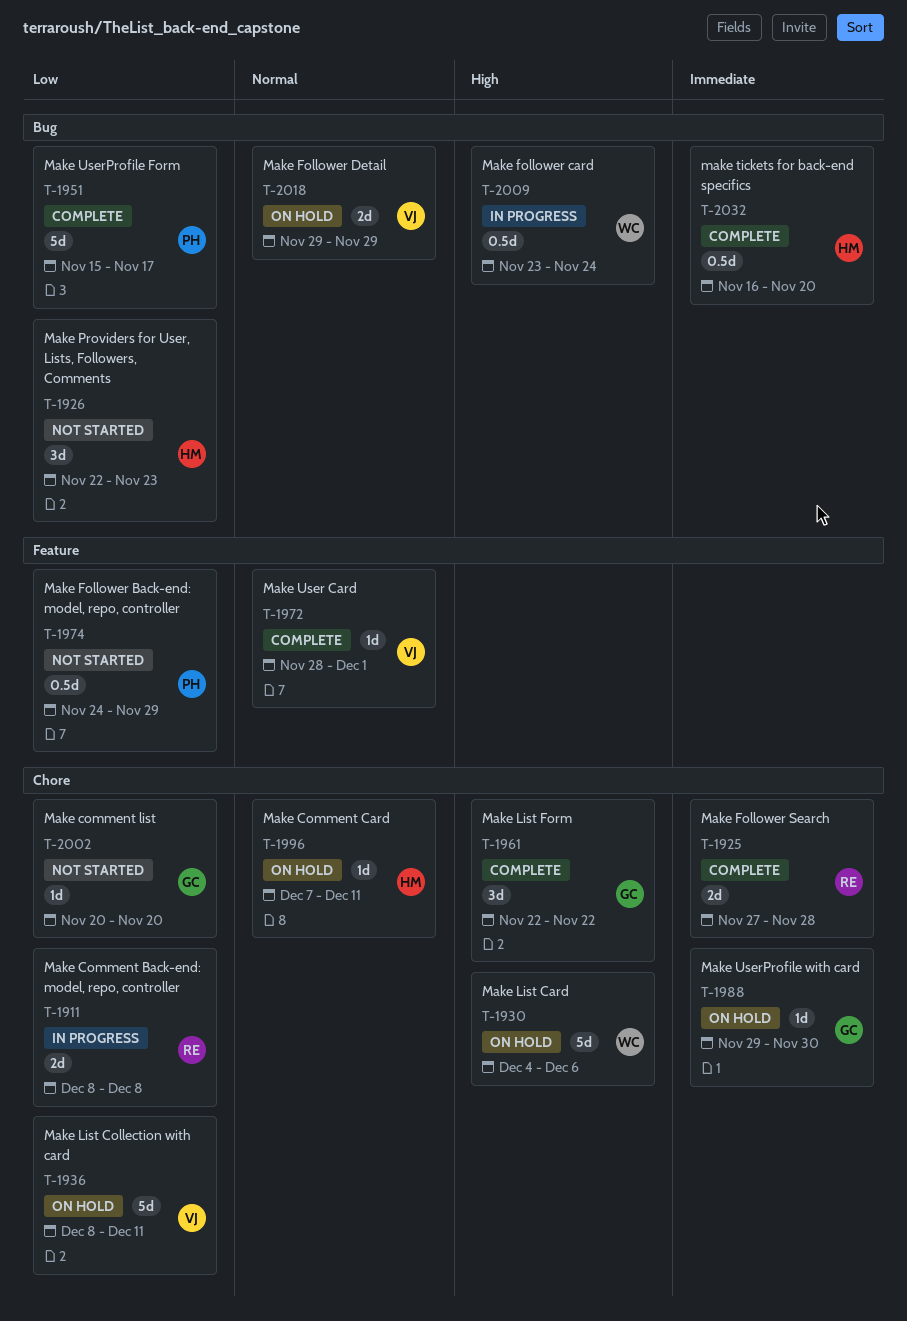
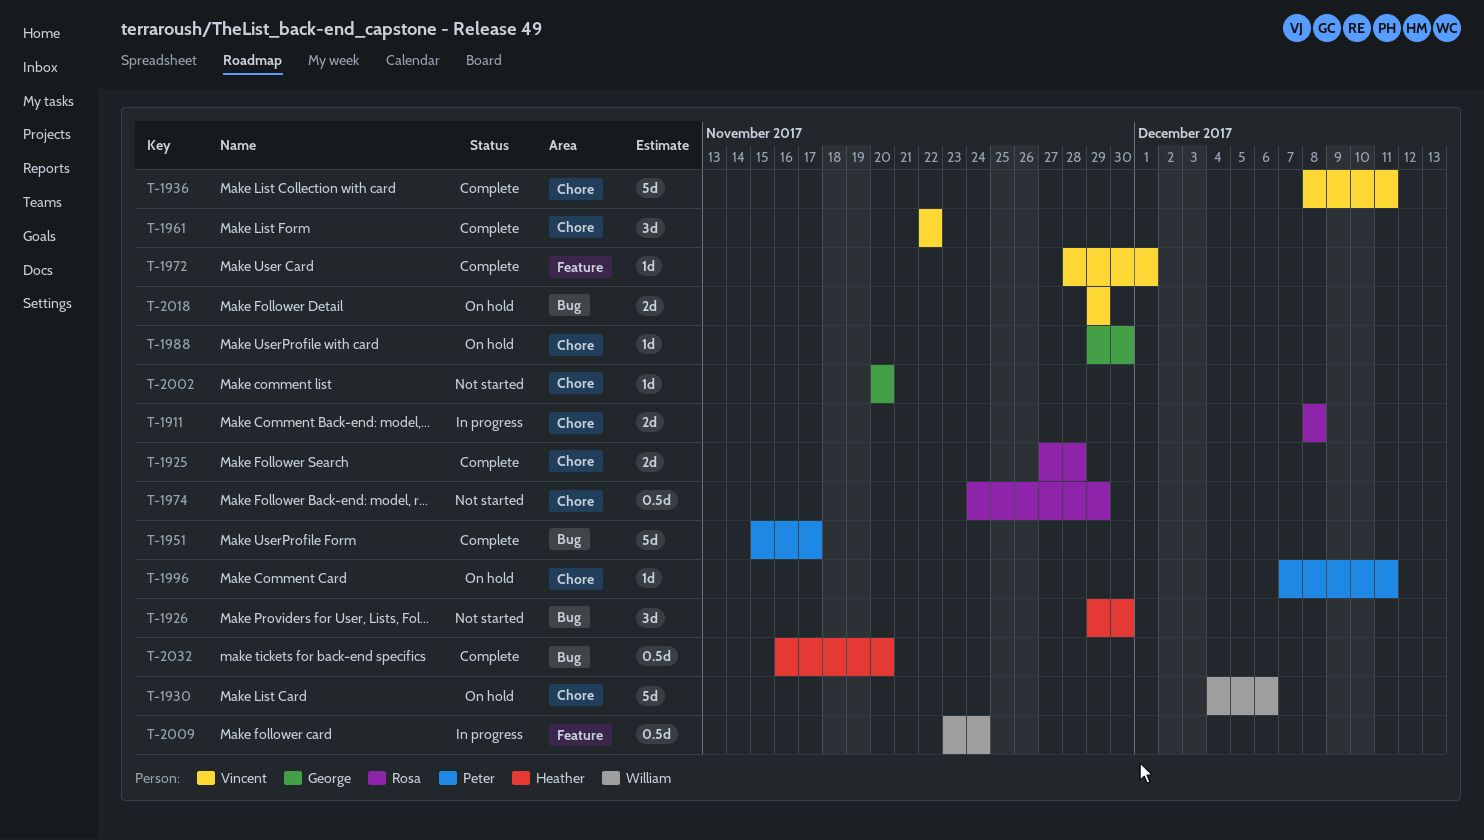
T-1926, start: Nov 22 -> Nov 29
T-1926, due: Nov 23 -> Nov 30
T-1936, status: On hold -> Complete
T-1961, owner: George -> Vincent
T-1974, owner: Peter -> Rosa
T-1974, label: Feature -> Chore
T-1996, owner: Heather -> Peter
T-2009, label: Bug -> Feature

